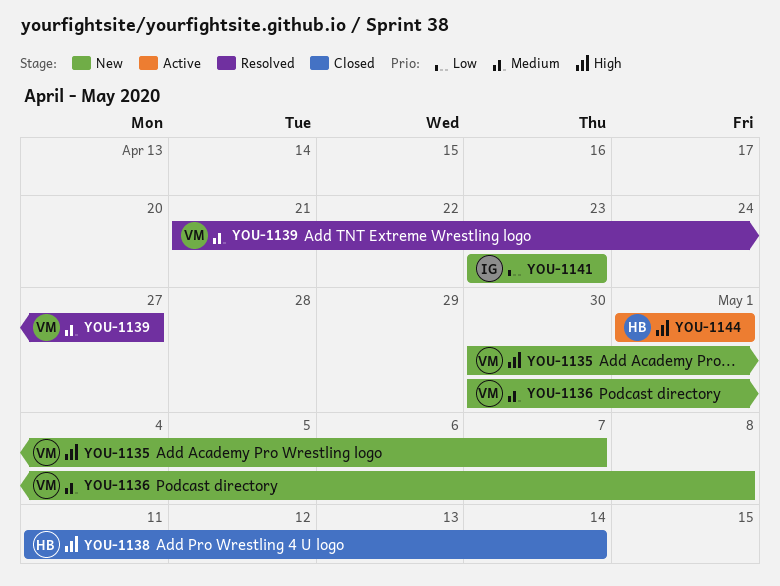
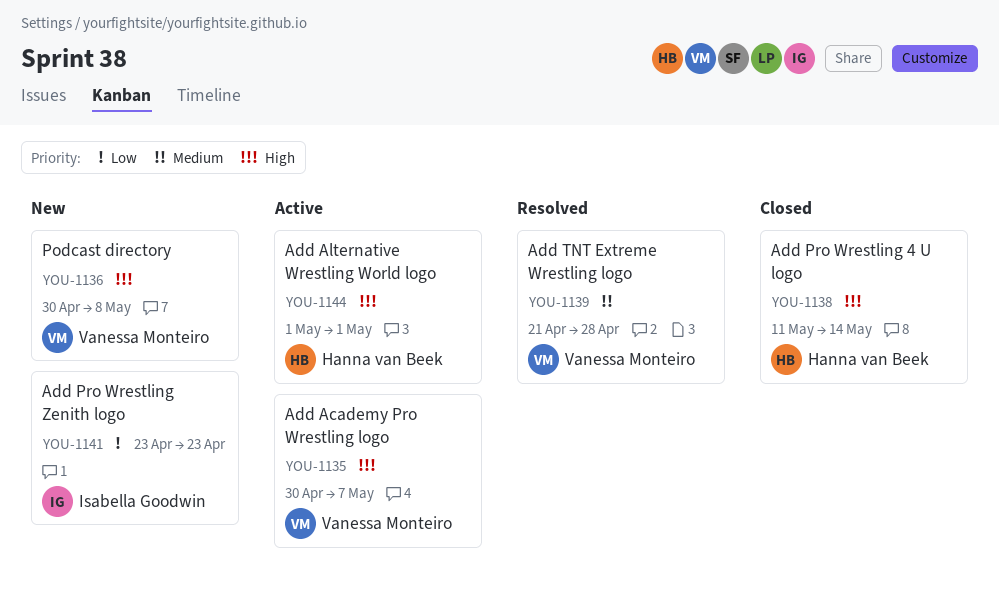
YOU-1135, status: New -> Active
YOU-1136, priority: Medium -> High
YOU-1139, due: Apr 27 -> Apr 28

